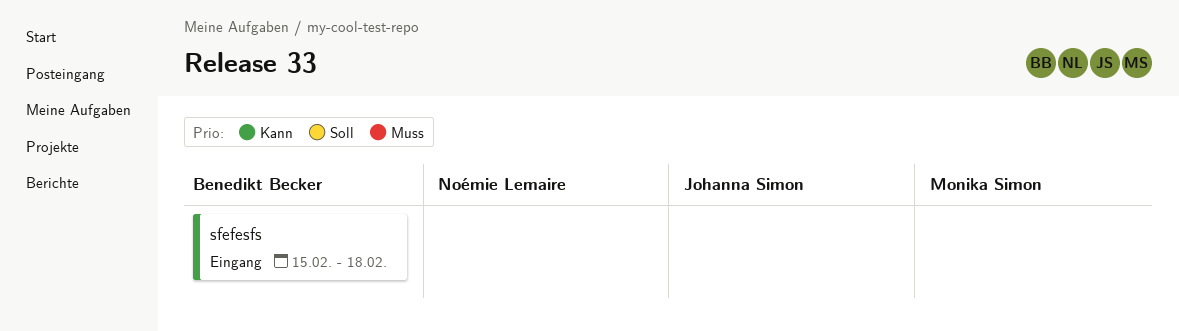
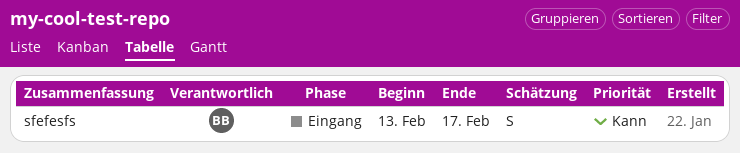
sfefesfs, start: Feb 15 -> Feb 13
sfefesfs, due: Feb 18 -> Feb 17

